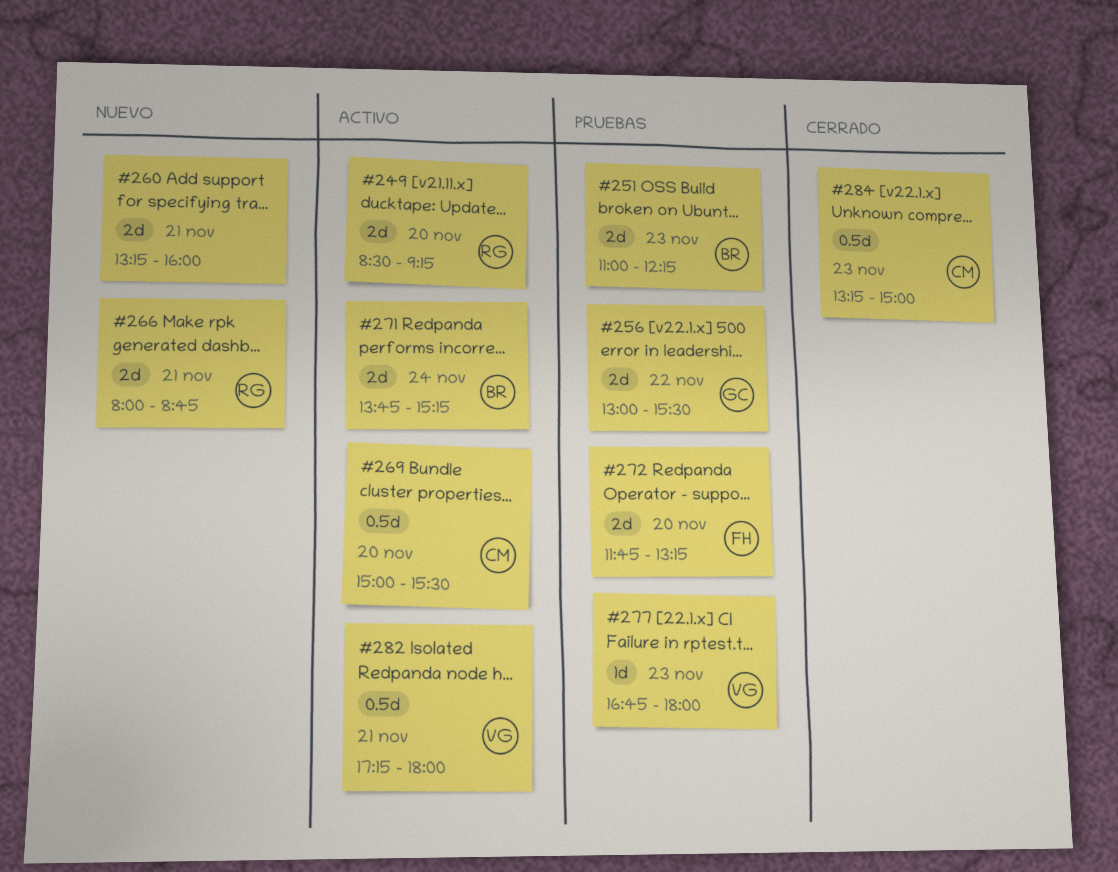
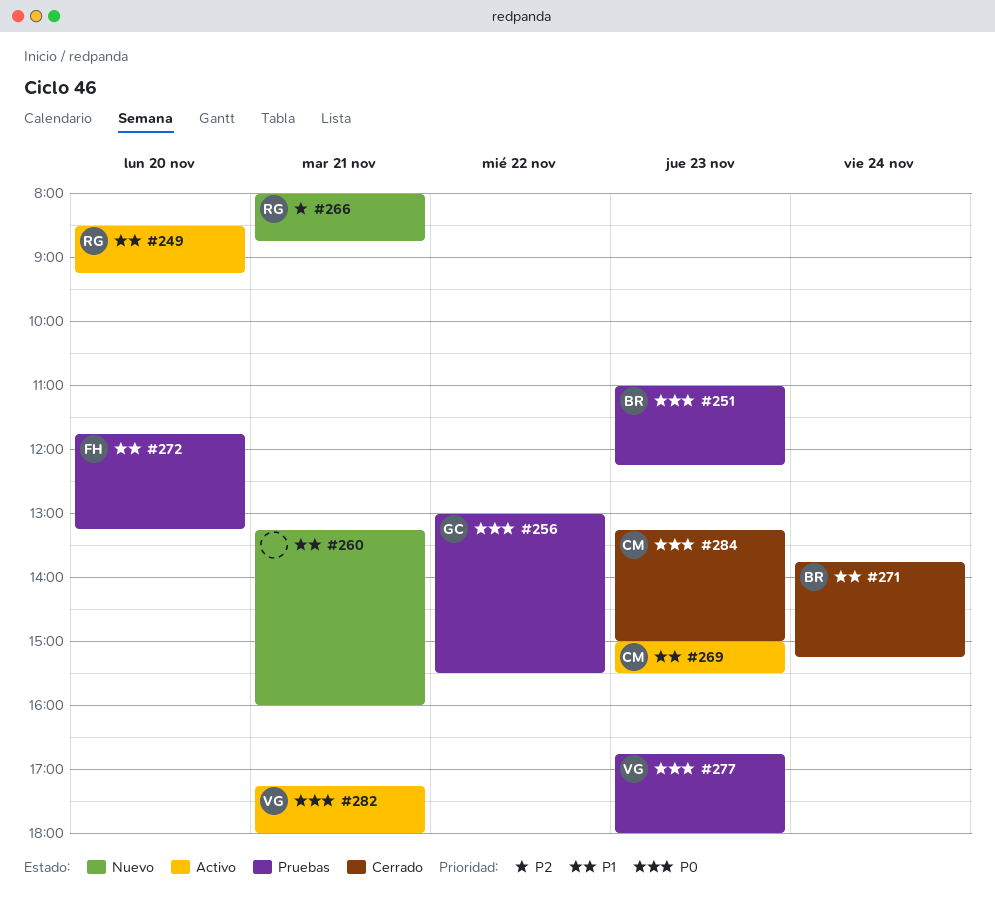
#269, day: Nov 20 -> Nov 23
#271, status: Activo -> Cerrado

